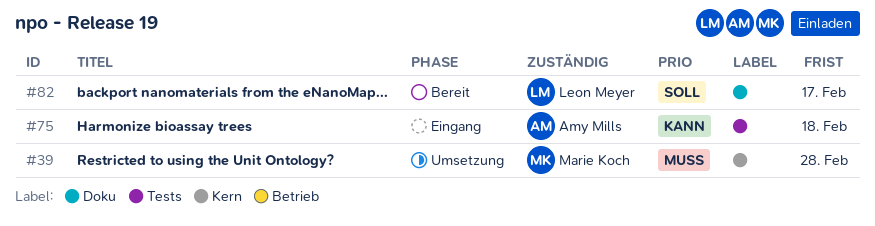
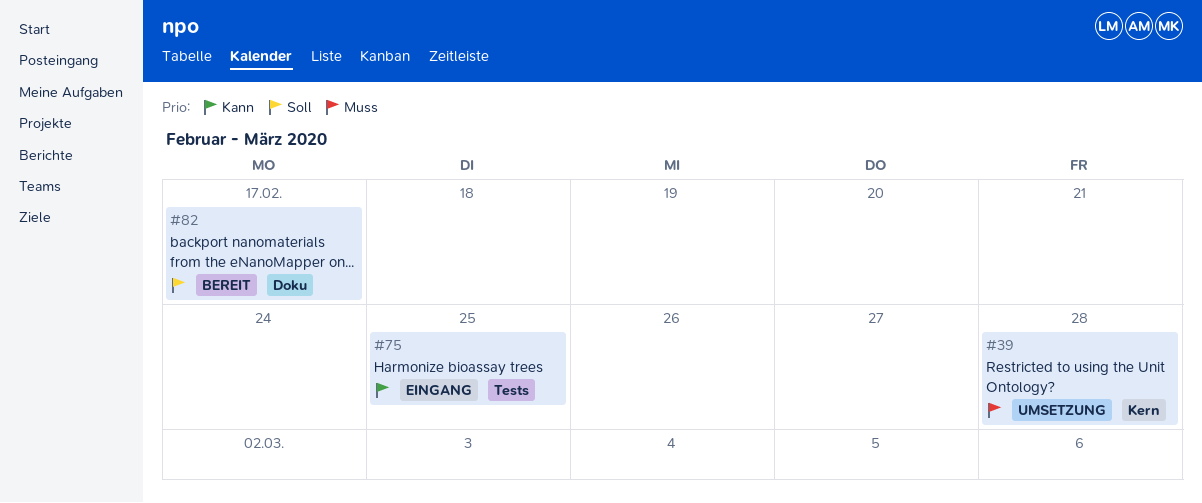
#75, due: Feb 18 -> Feb 25

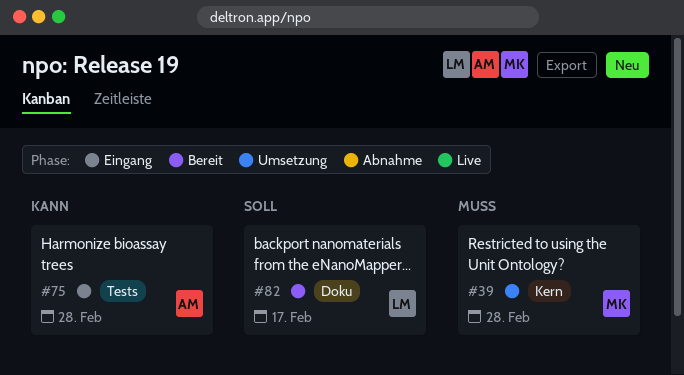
#75, due: Feb 25 -> Feb 28

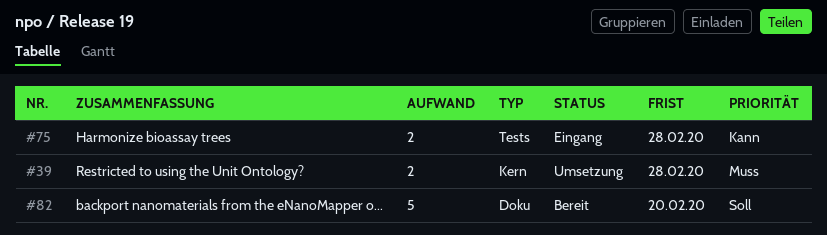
#82, due: Feb 17 -> Feb 20

